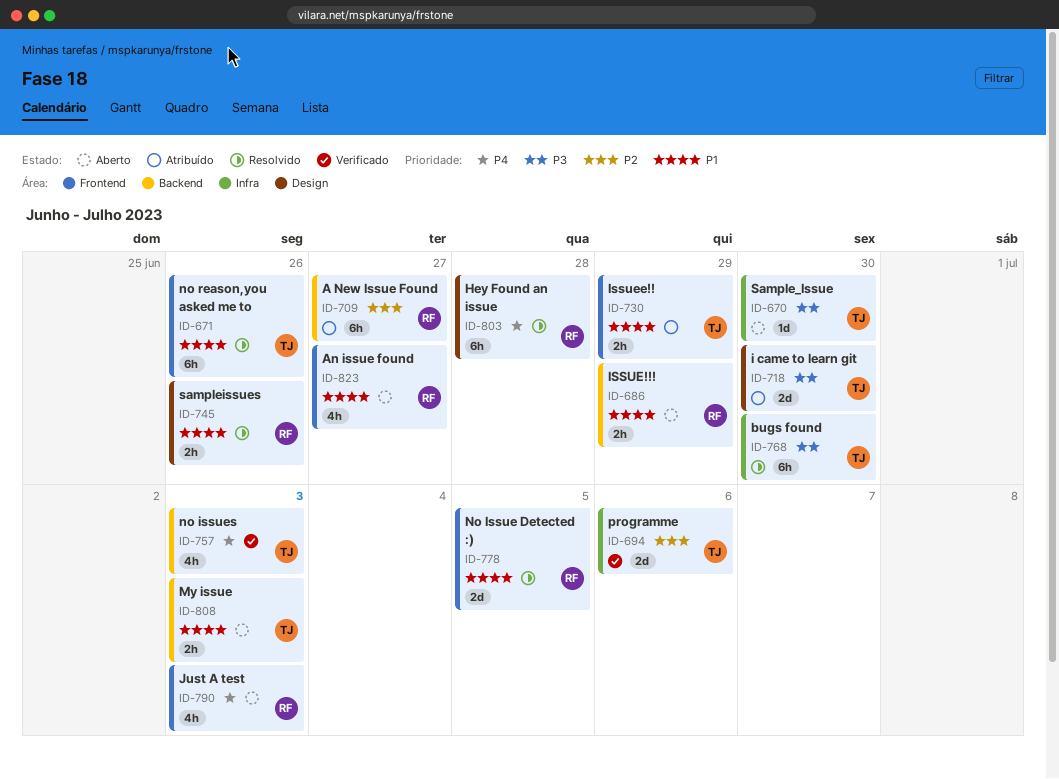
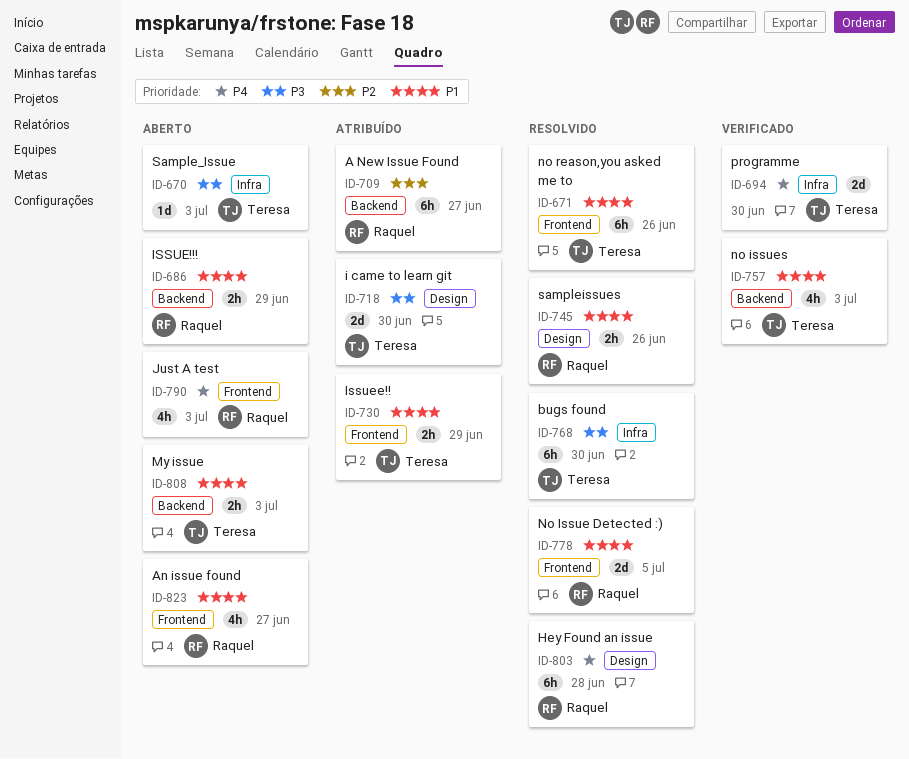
ID-670, due: Jun 30 -> Jul 3
ID-694, priority: P2 -> P4
ID-694, due: Jul 6 -> Jun 30
ID-757, priority: P4 -> P1

